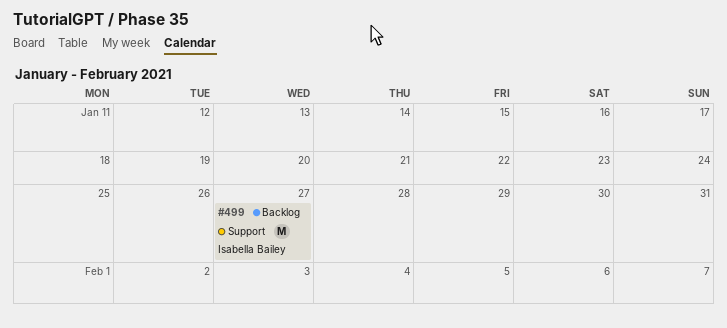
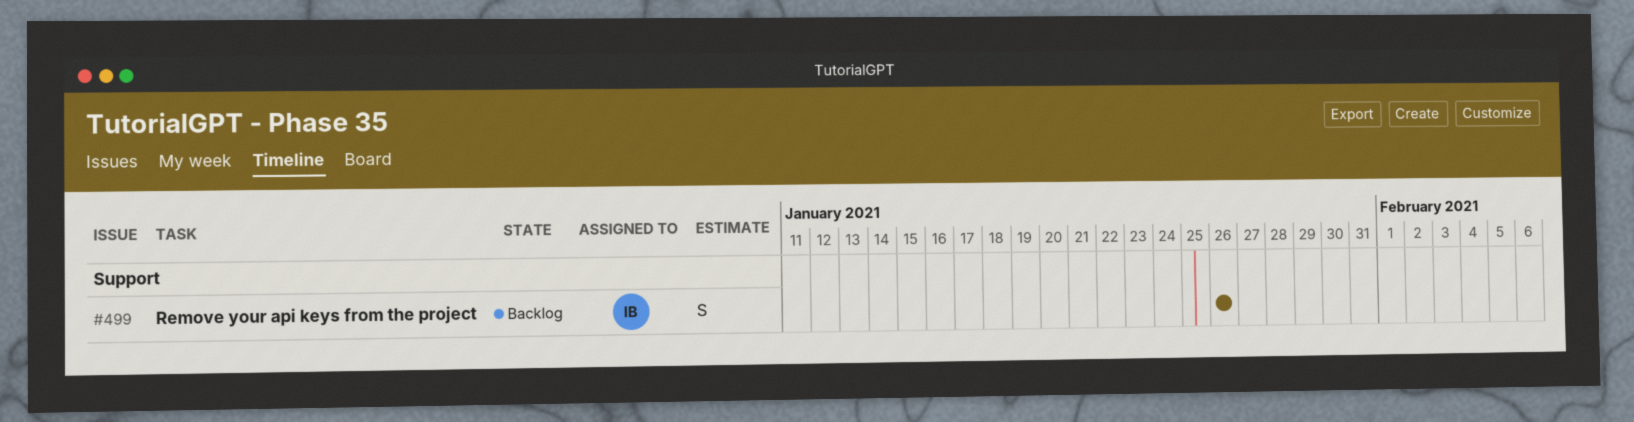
#499, estimate: M -> S
#499, due: Jan 27 -> Jan 26

